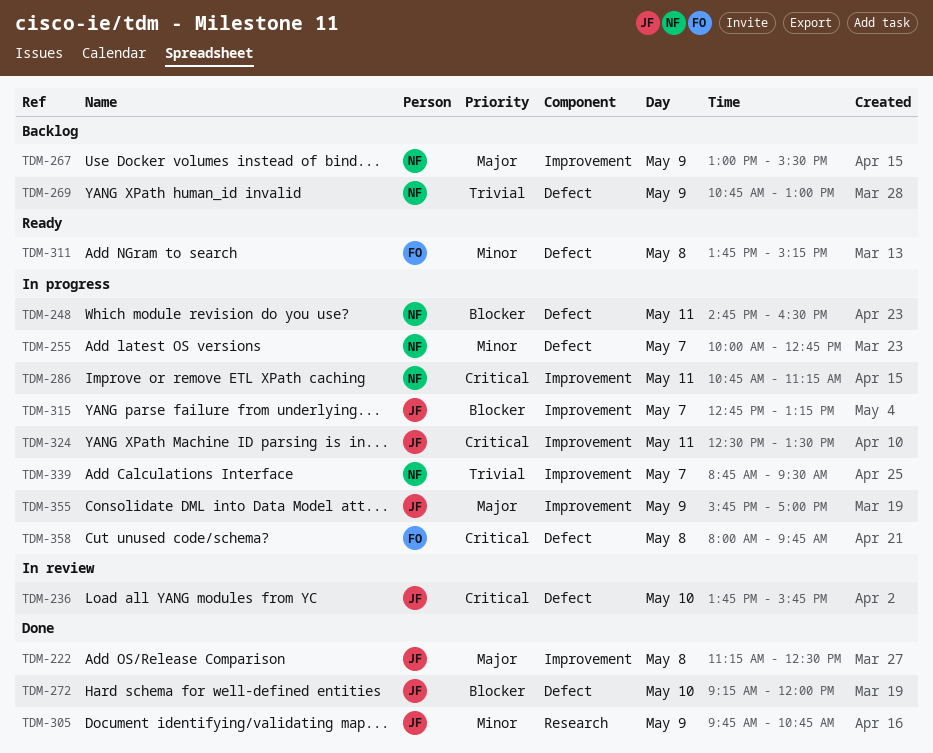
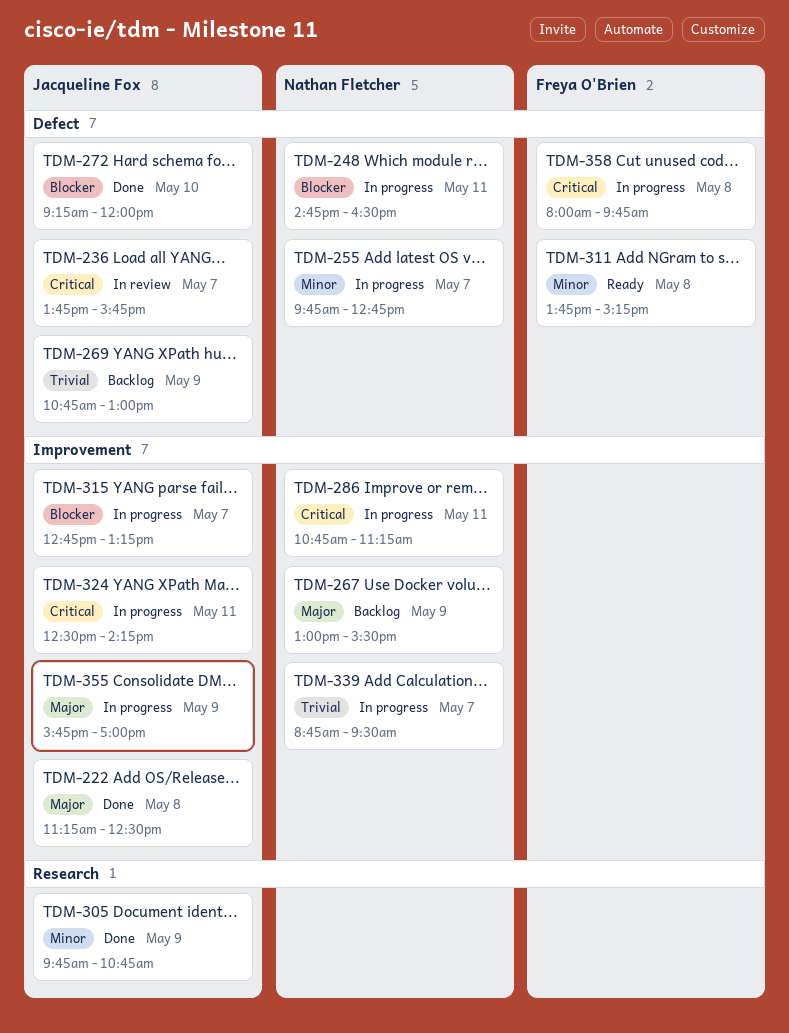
TDM-236, day: May 10 -> May 7
TDM-255, begins: 10:00 -> 09:45
TDM-269, owner: Nathan Fletcher -> Jacqueline Fox
TDM-324, ends: 13:30 -> 14:15

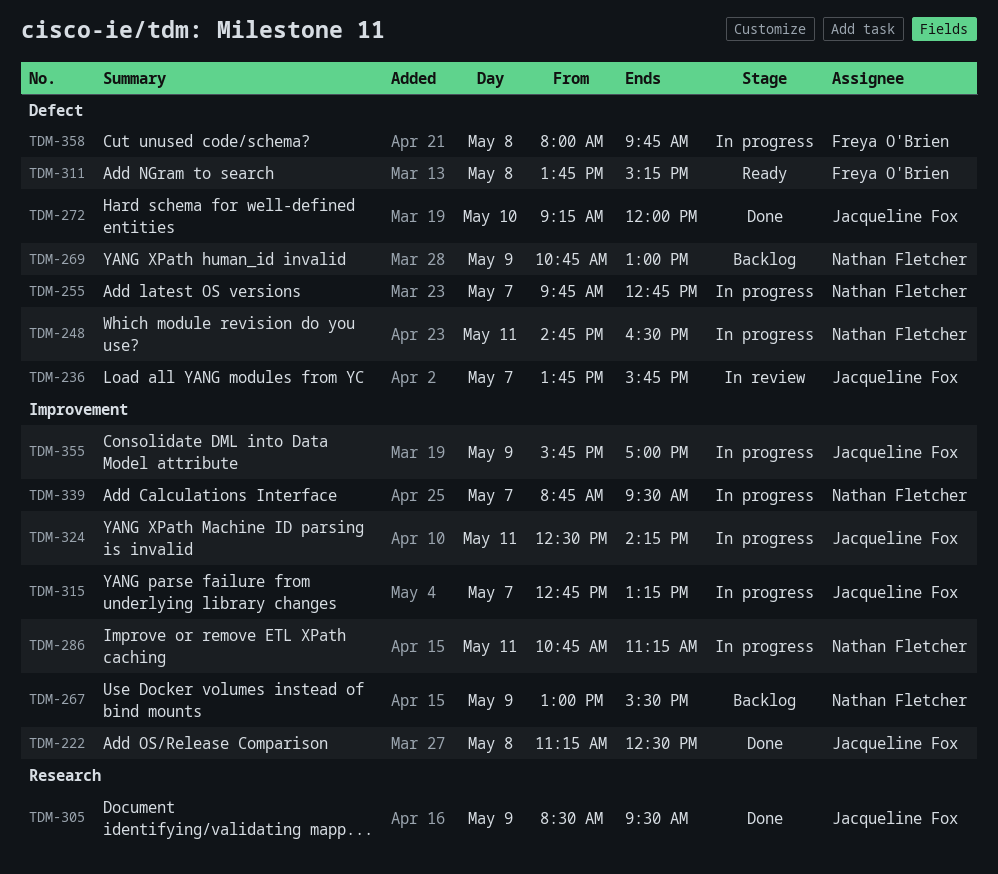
TDM-269, owner: Jacqueline Fox -> Nathan Fletcher
TDM-305, begins: 09:45 -> 08:30
TDM-305, ends: 10:45 -> 09:30

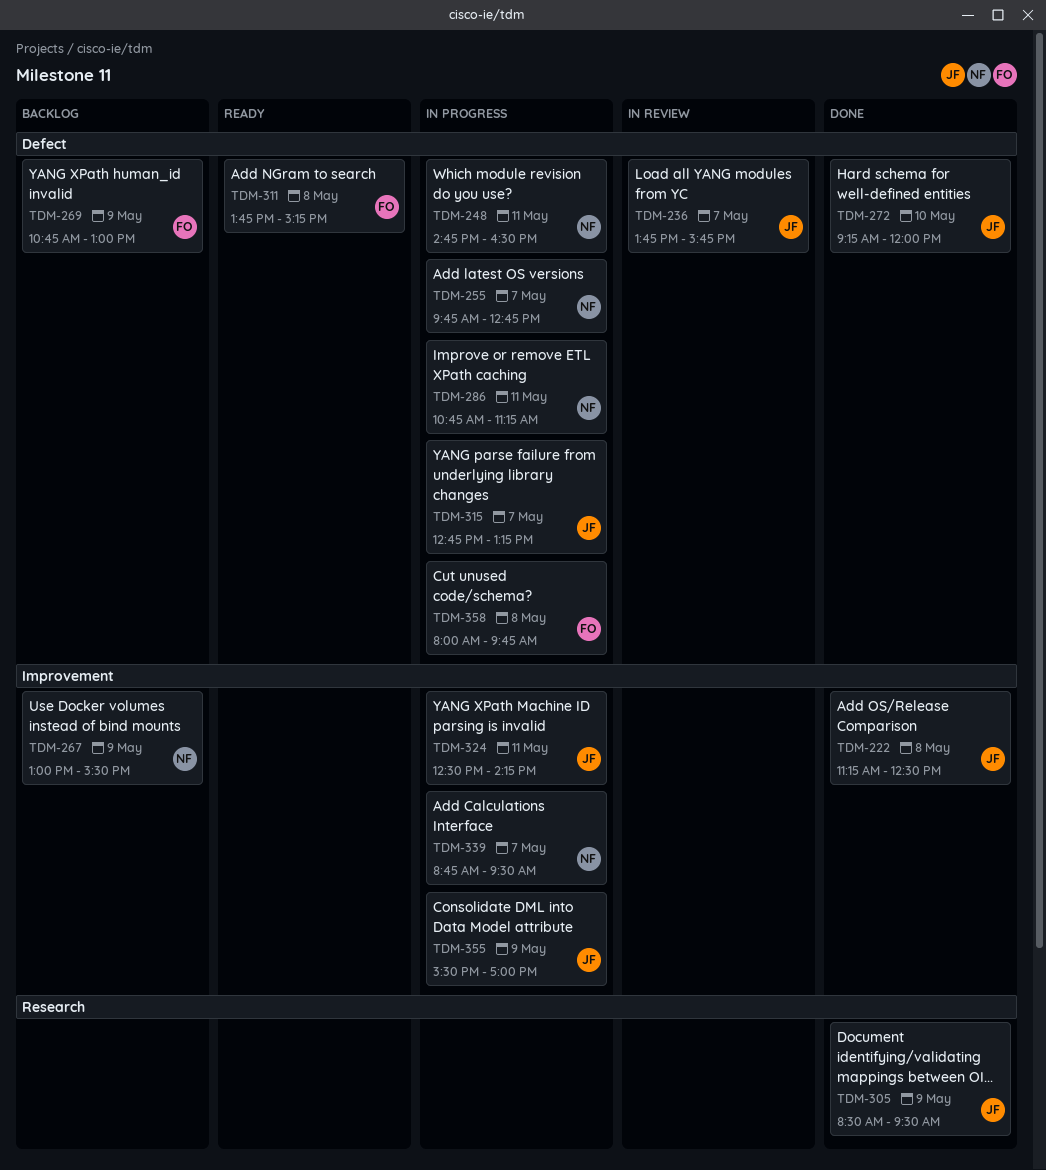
TDM-269, owner: Nathan Fletcher -> Freya O'Brien
TDM-286, label: Improvement -> Defect
TDM-315, label: Improvement -> Defect
TDM-355, begins: 15:45 -> 15:30

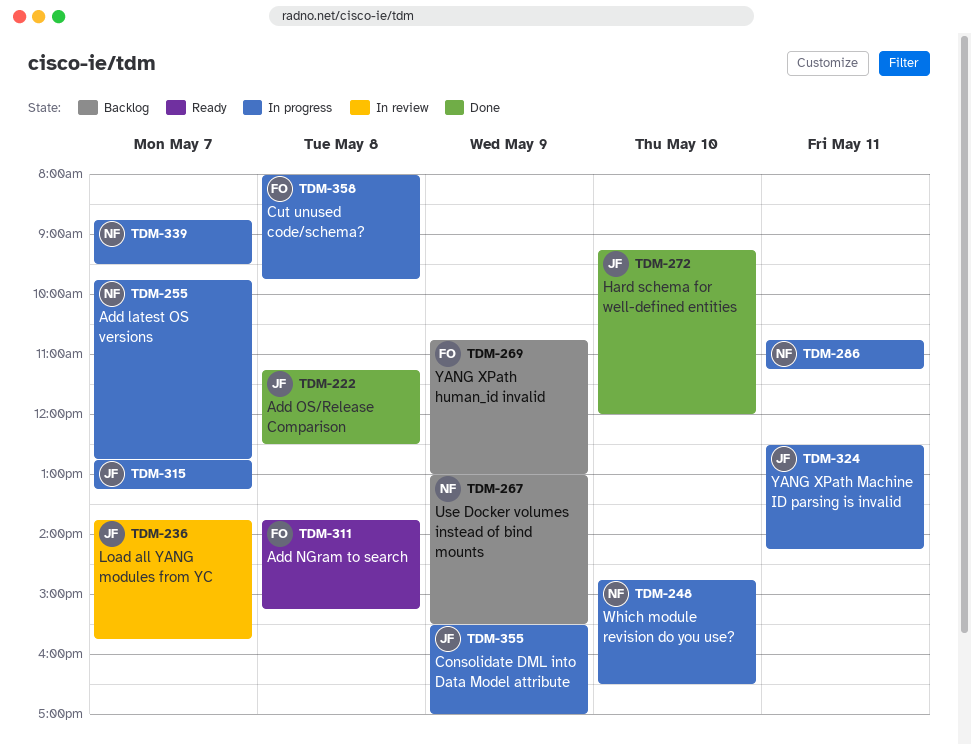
TDM-248, day: May 11 -> May 10
TDM-305: present -> none

